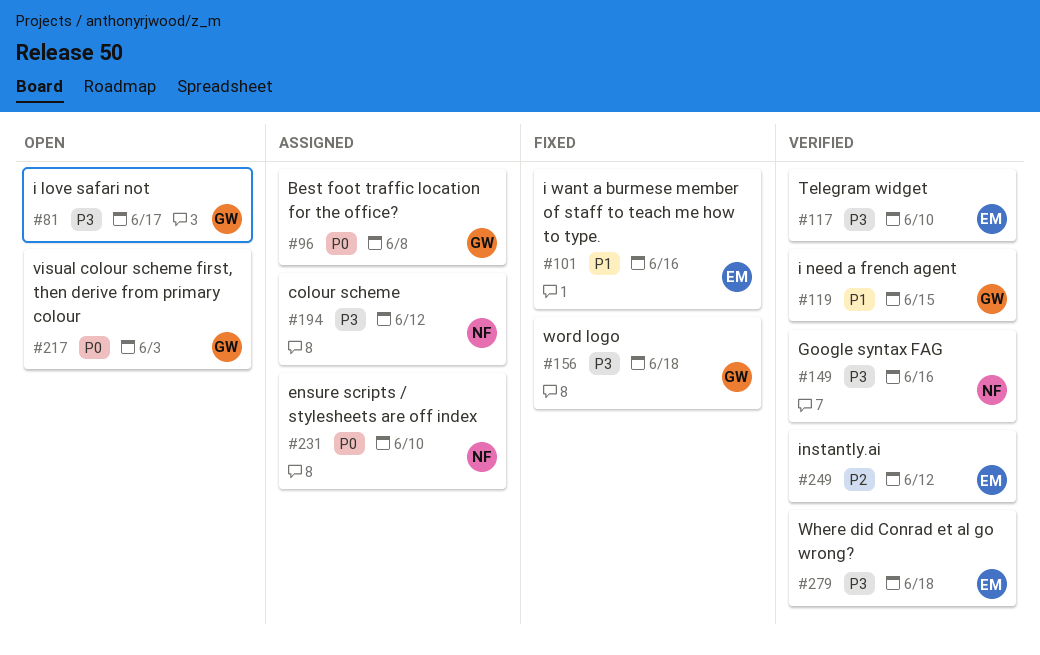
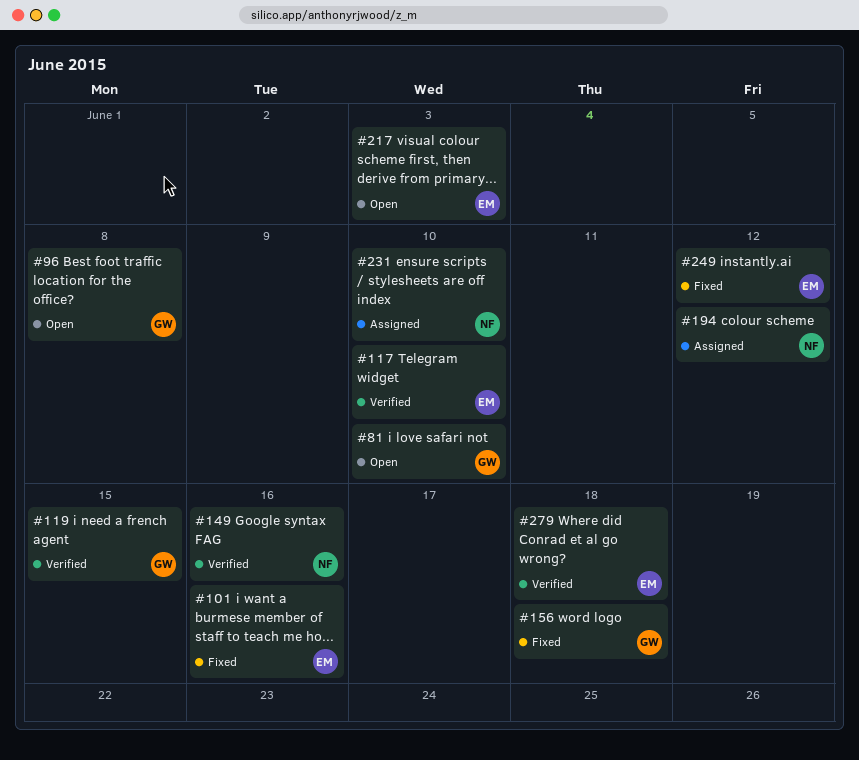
#81, due: Jun 17 -> Jun 10
#96, status: Assigned -> Open
#217, owner: GW -> EM
#249, status: Verified -> Fixed

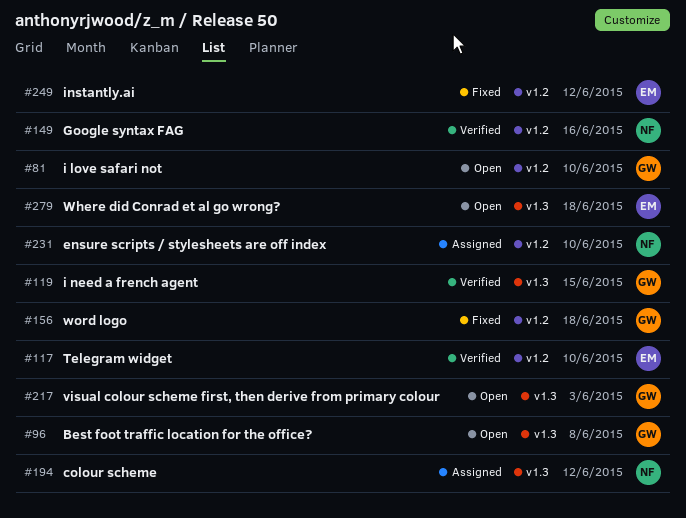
#101: present -> none
#217, owner: EM -> GW
#279, status: Verified -> Open

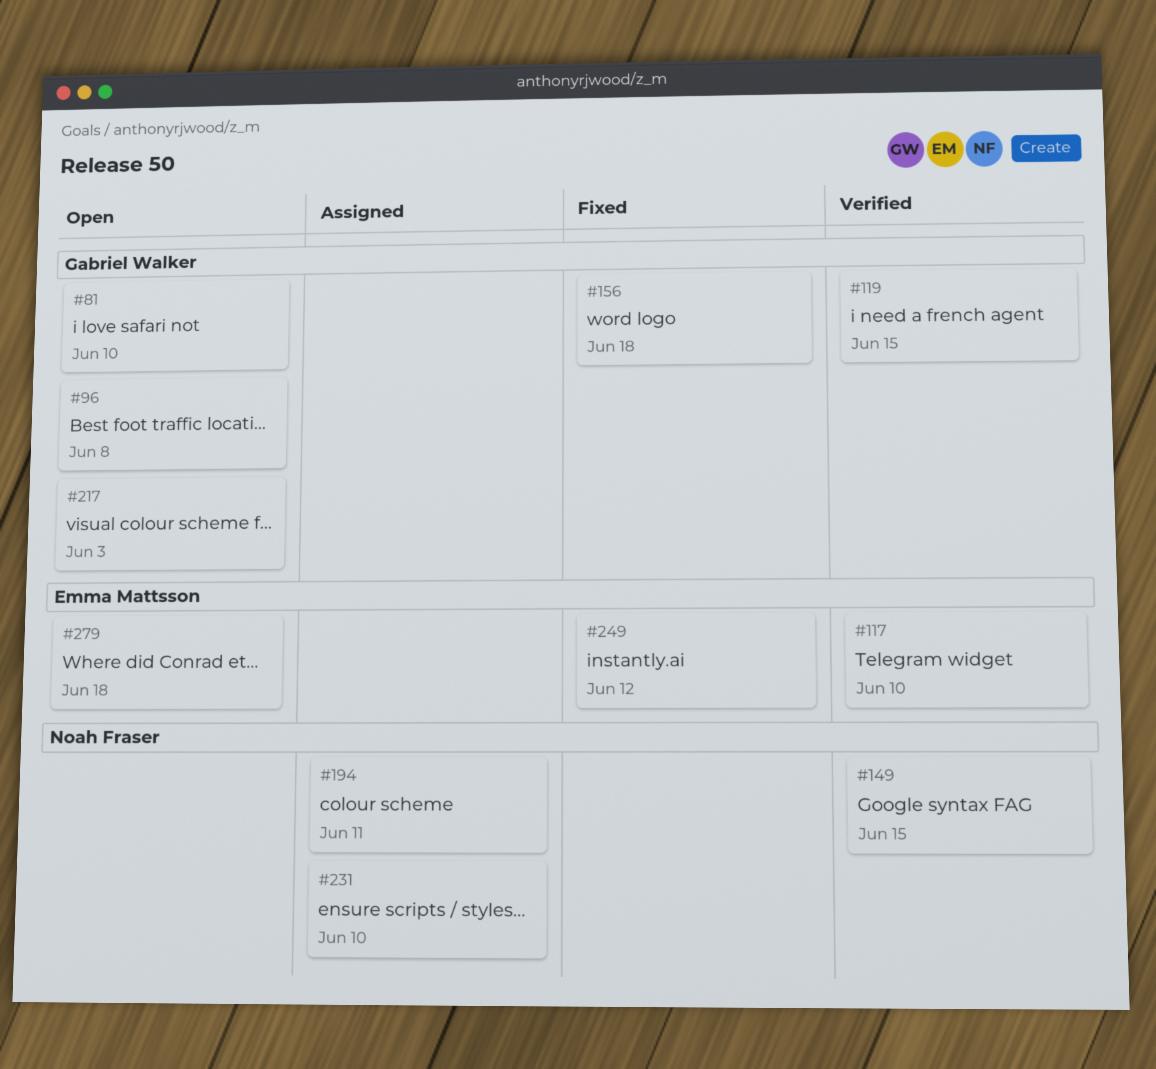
#149, due: Jun 16 -> Jun 15
#194, due: Jun 12 -> Jun 11

